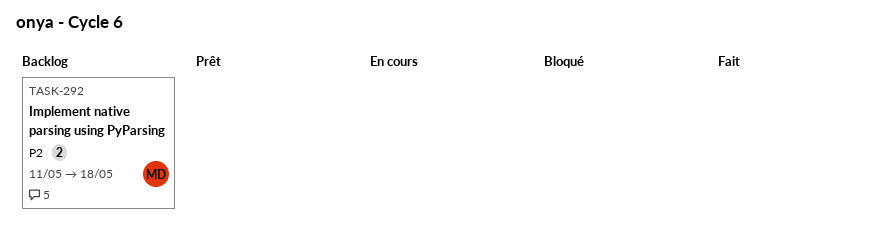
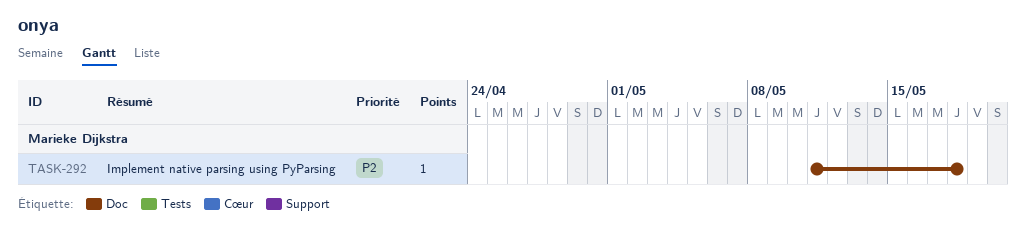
TASK-292, estimate: 2 -> 1

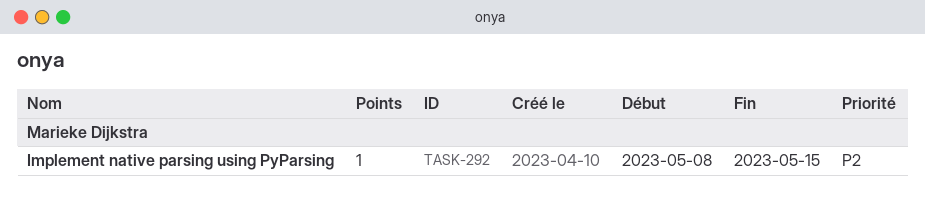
TASK-292, start: May 11 -> May 8
TASK-292, due: May 18 -> May 15

